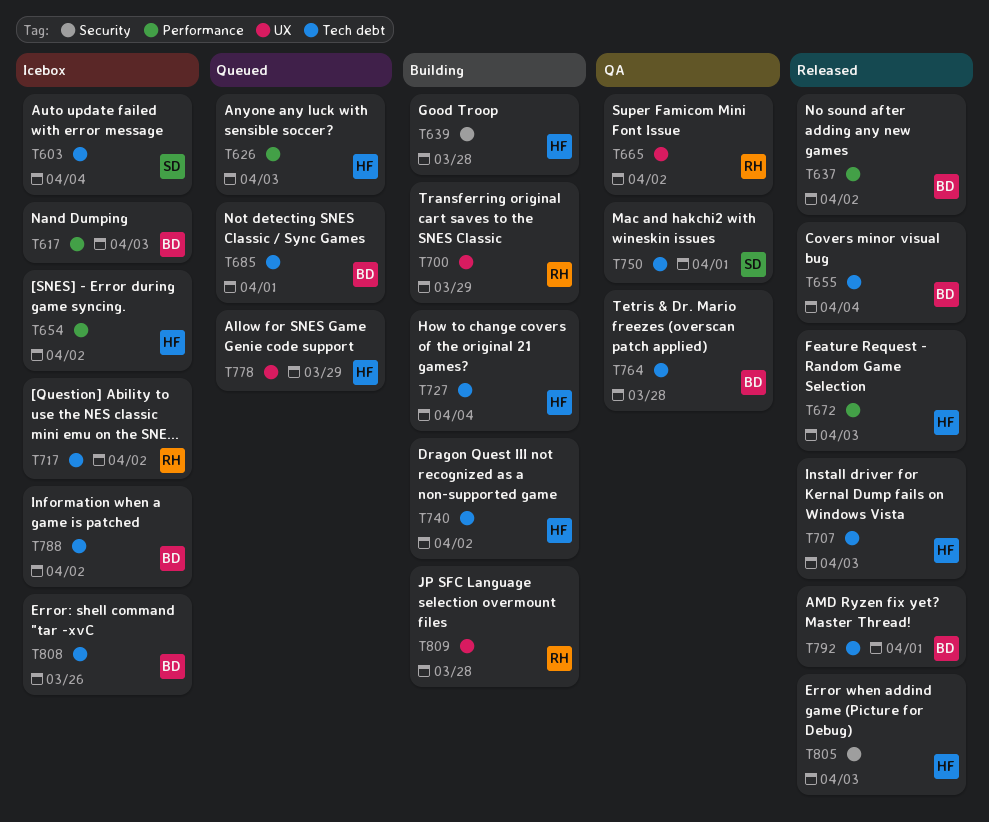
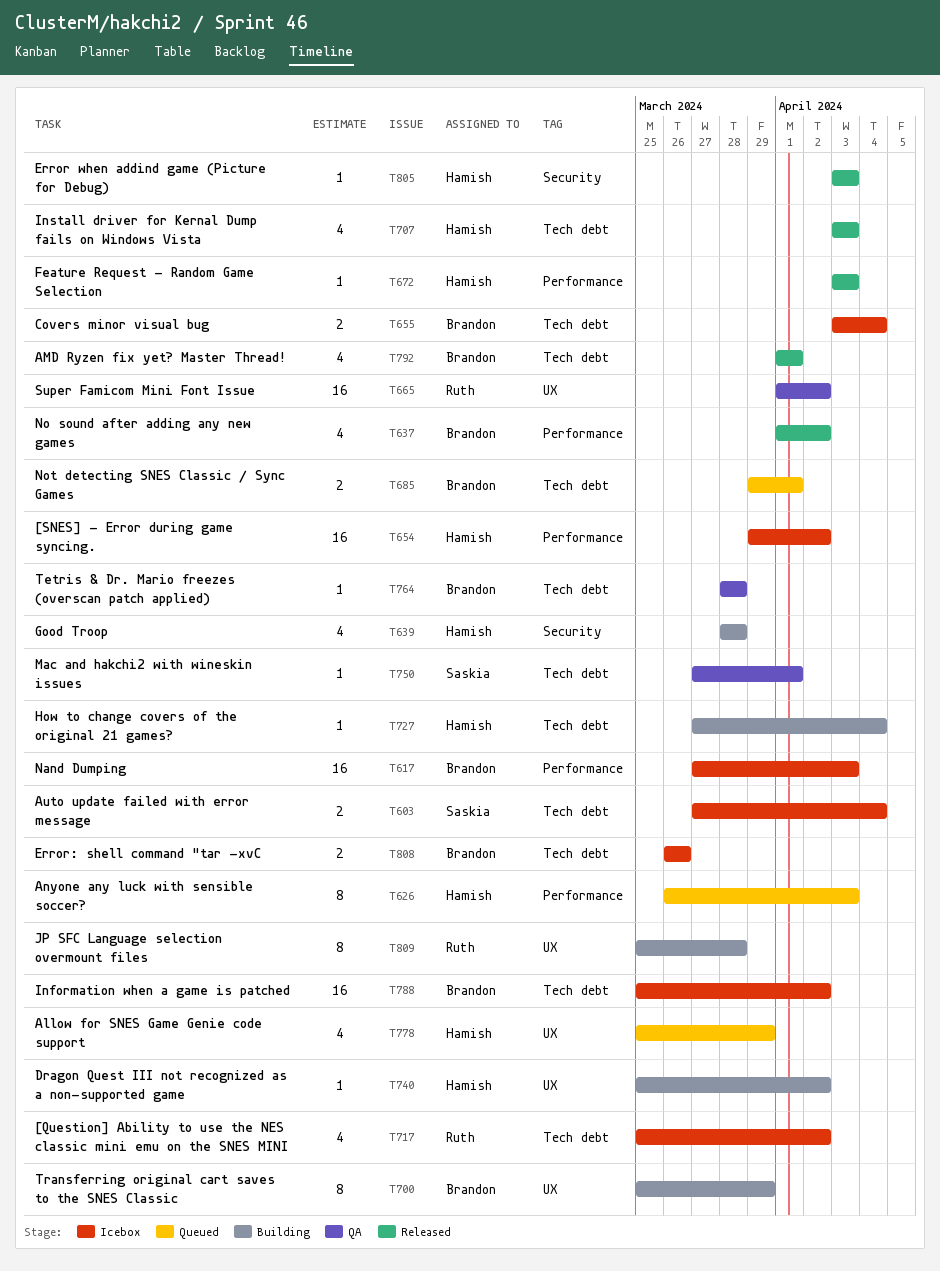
T655, status: Released -> Icebox
T700, owner: Ruth -> Brandon
T740, label: Tech debt -> UX

